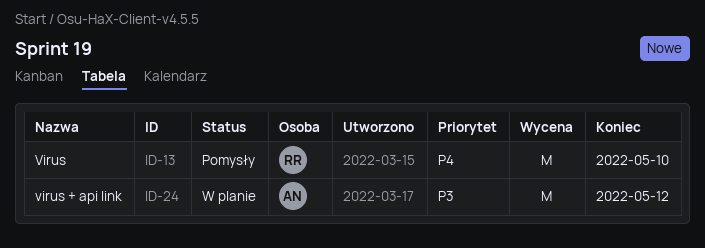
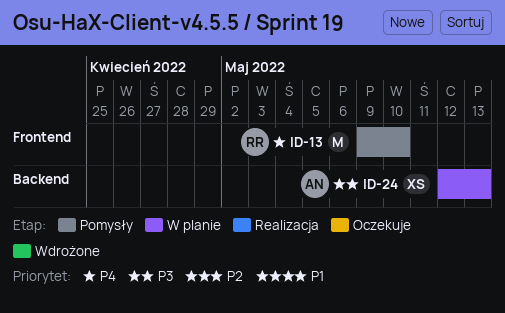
ID-24, estimate: M -> XS
ID-24, due: May 12 -> May 13

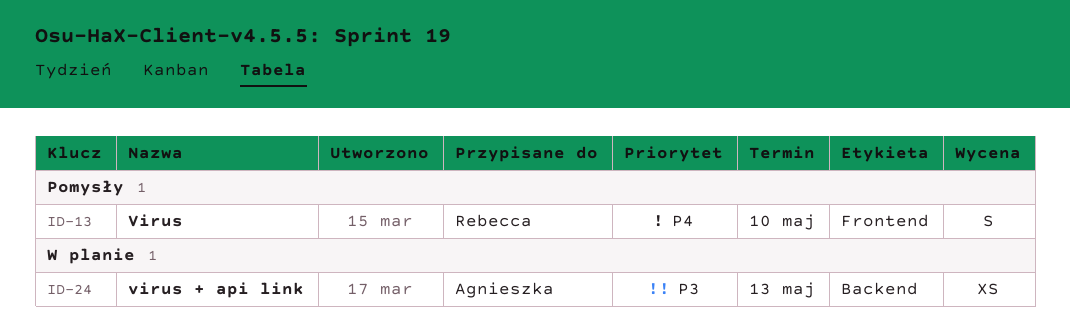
ID-13, estimate: M -> S

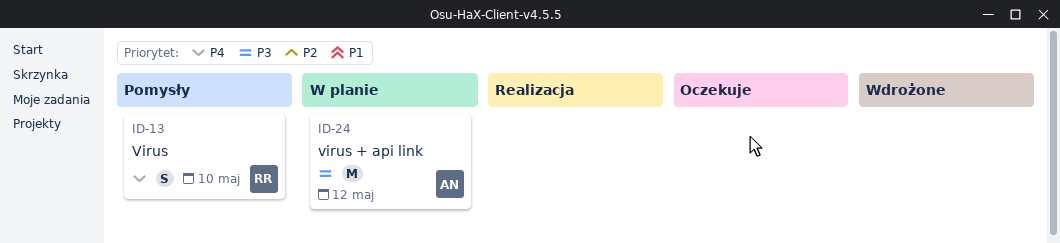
ID-24, estimate: XS -> M
ID-24, due: May 13 -> May 12

